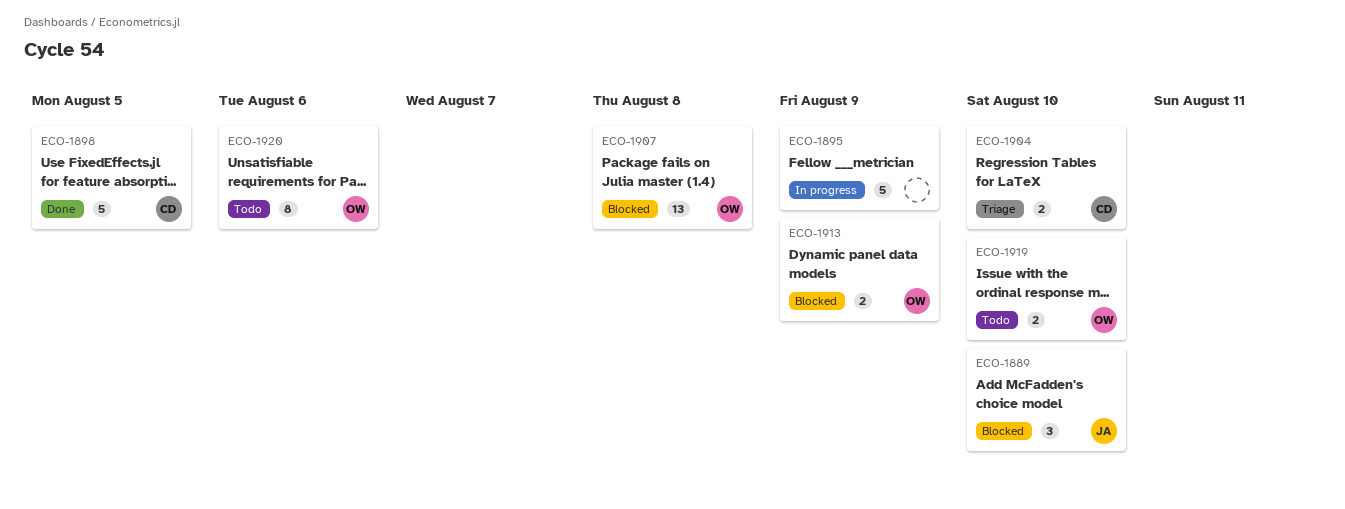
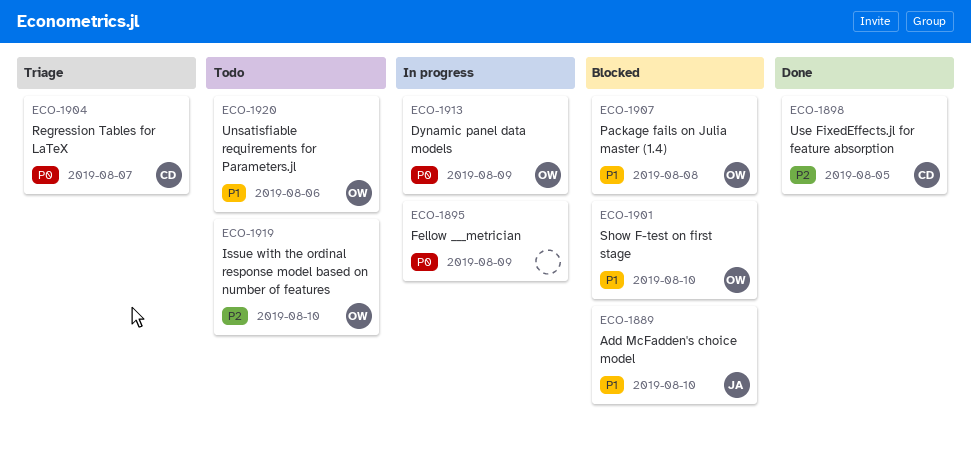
ECO-1901: none -> present
ECO-1904, due: Aug 10 -> Aug 7
ECO-1913, status: Blocked -> In progress

